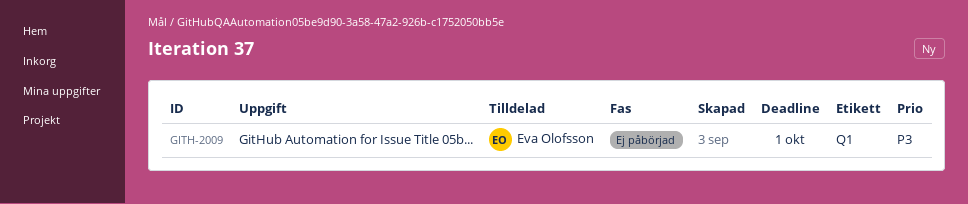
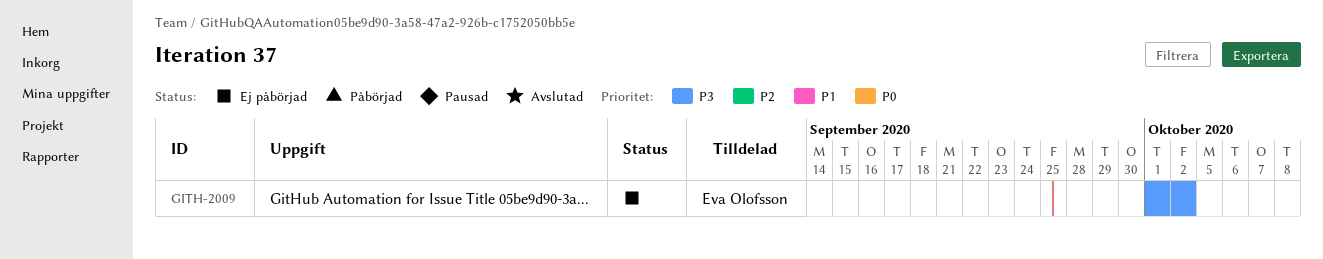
GITH-2009, due: Oct 1 -> Oct 2

